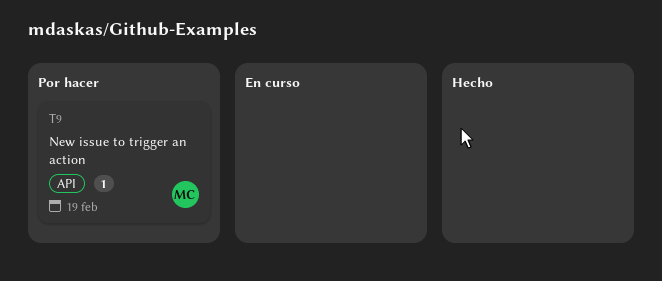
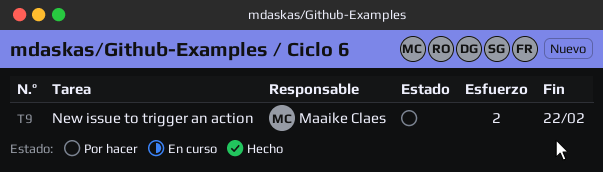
T9, estimate: 1 -> 2
T9, due: Feb 19 -> Feb 22

